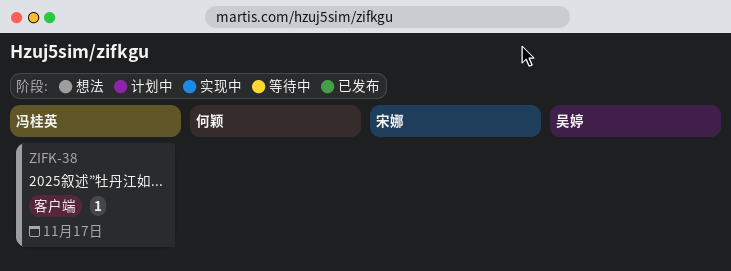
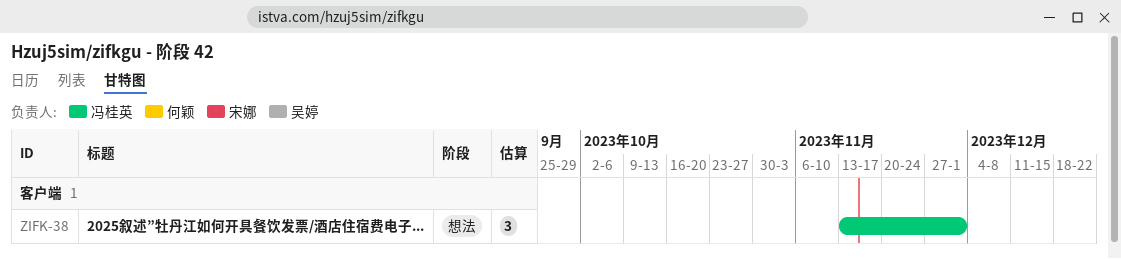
ZIFK-38, estimate: 1 -> 3
ZIFK-38, due: Nov 17 -> Dec 1

